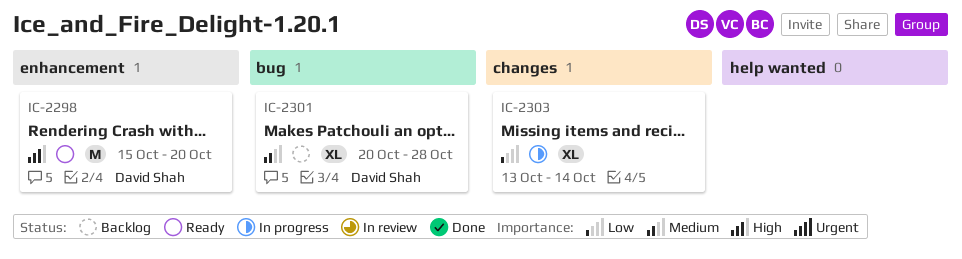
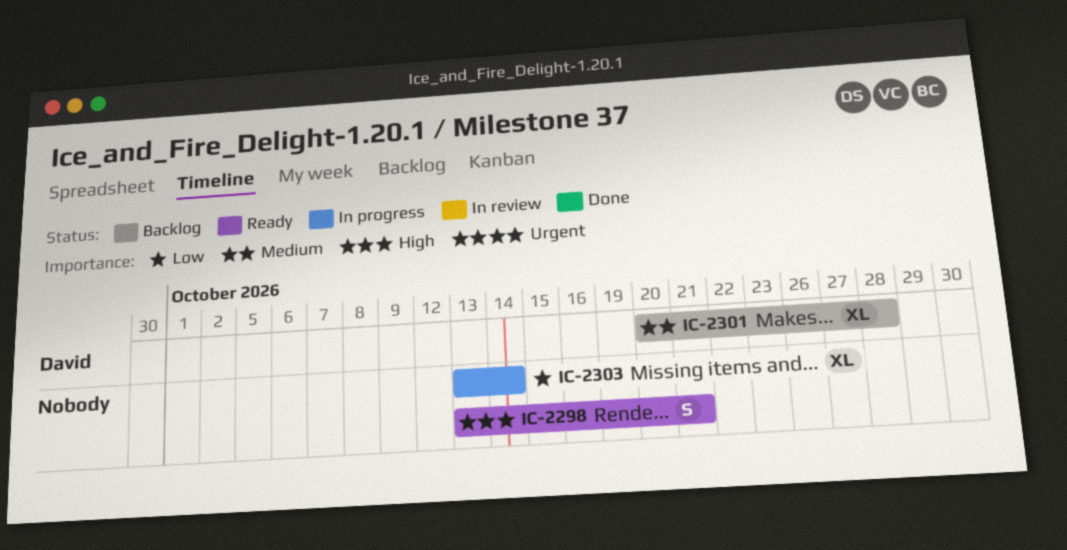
IC-2298, owner: David Shah -> none
IC-2298, estimate: M -> S
IC-2298, start: Oct 15 -> Oct 13
IC-2298, due: Oct 20 -> Oct 21

